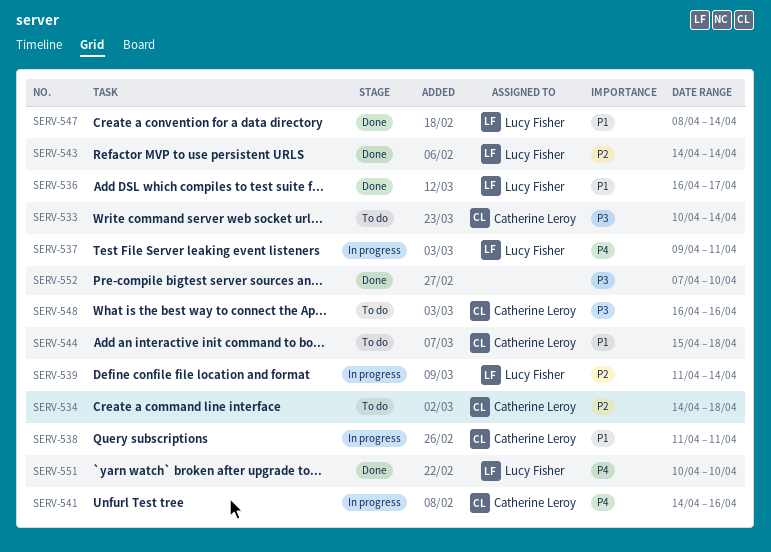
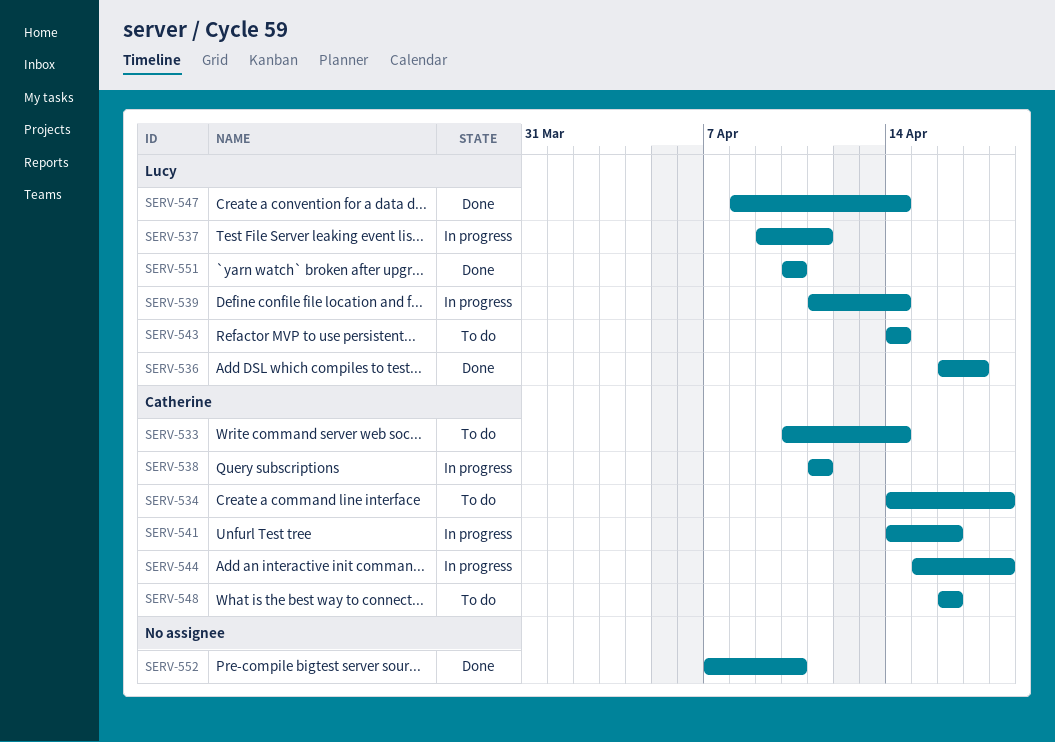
SERV-543, status: Done -> To do
SERV-544, status: To do -> In progress

